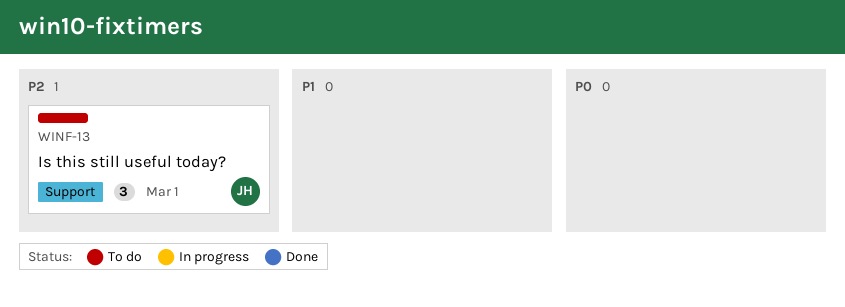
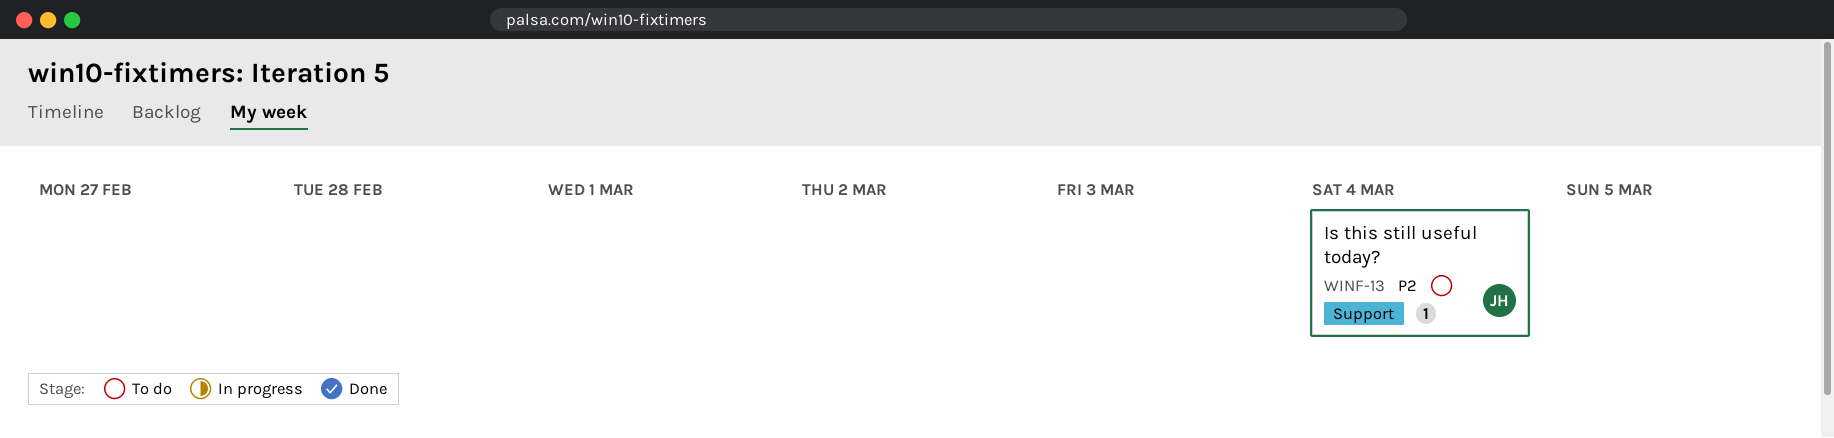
WINF-13, estimate: 3 -> 1
WINF-13, due: Mar 1 -> Mar 4

